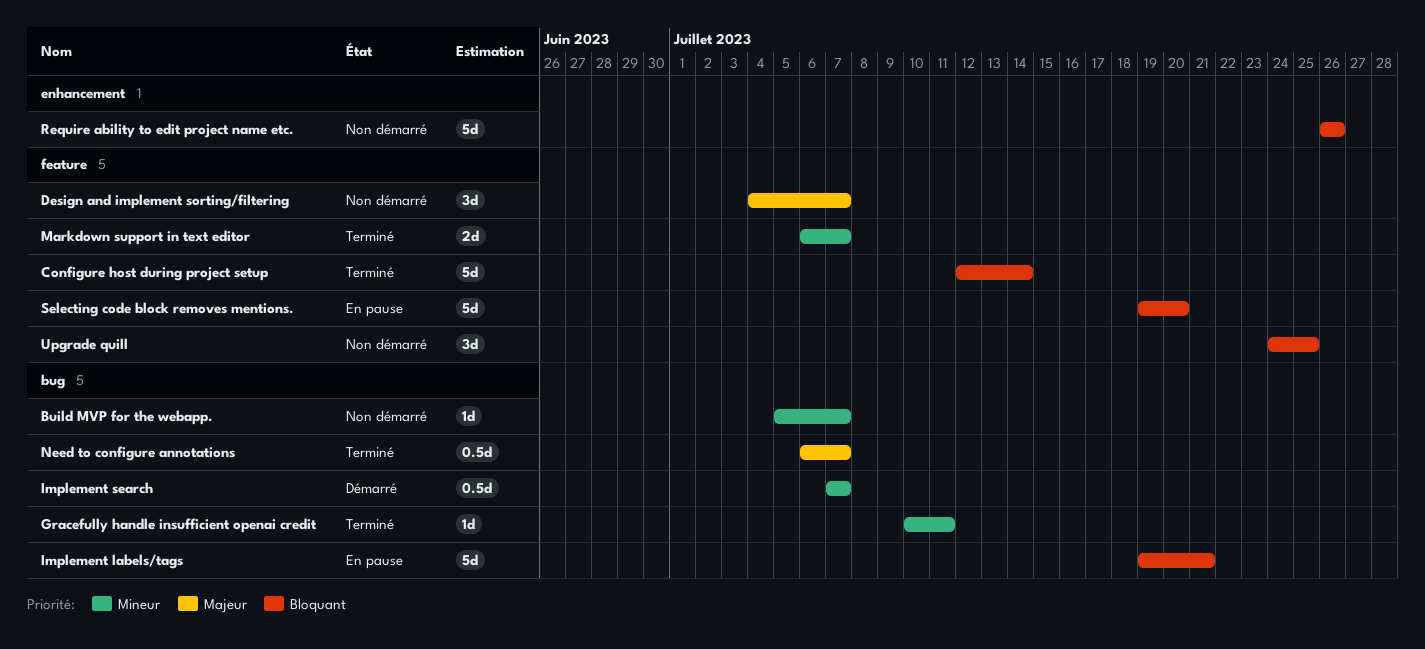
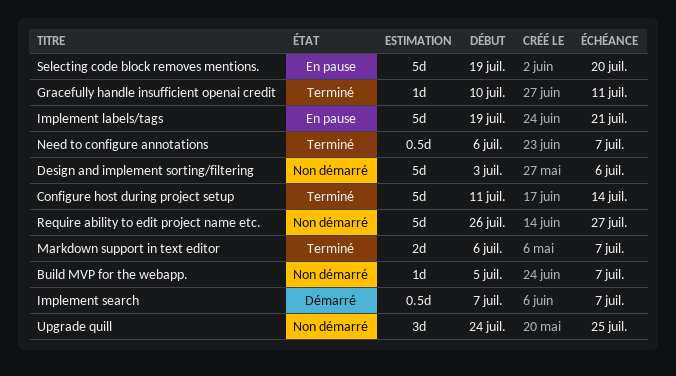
Configure host during project setup, start: Jul 12 -> Jul 11
Design and implement sorting/filtering, estimate: 3d -> 5d
Design and implement sorting/filtering, start: Jul 4 -> Jul 3
Design and implement sorting/filtering, due: Jul 7 -> Jul 6
Require ability to edit project name etc., due: Jul 26 -> Jul 27

